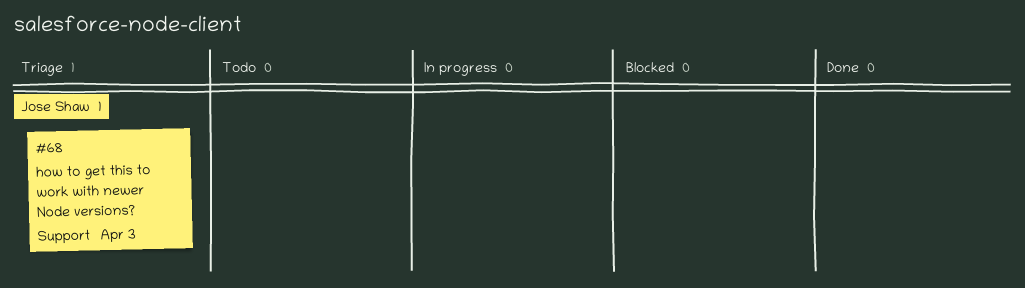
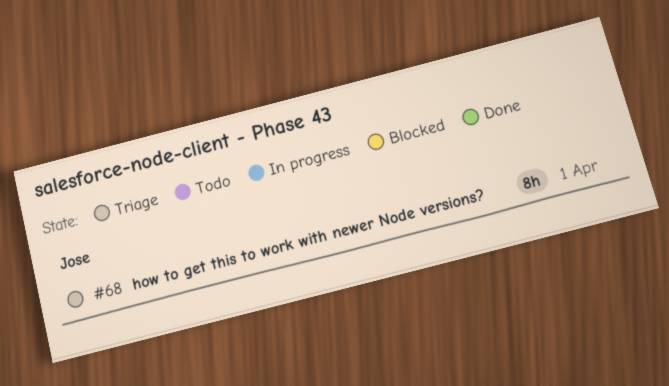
#68, due: Apr 3 -> Apr 1

